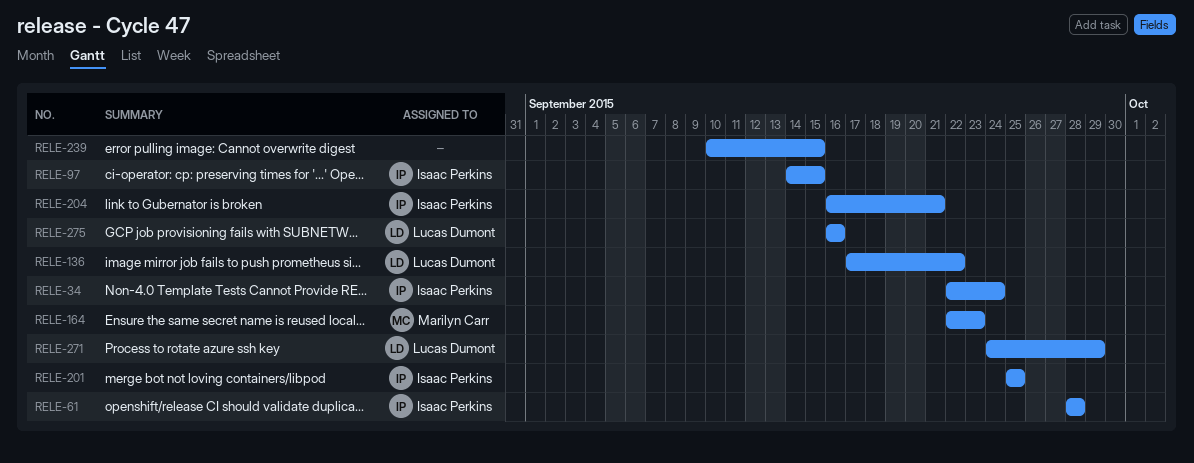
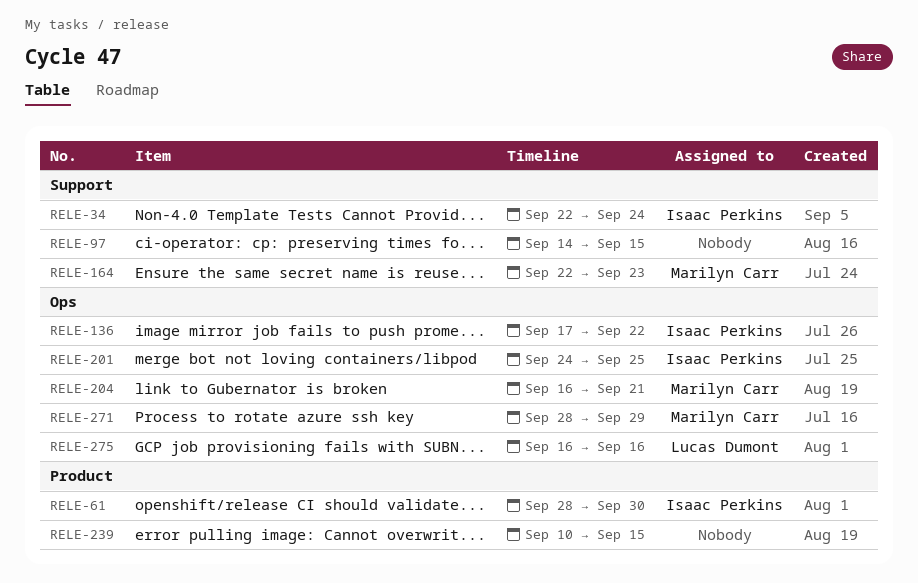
RELE-61, due: Sep 28 -> Sep 30
RELE-97, owner: Isaac Perkins -> none
RELE-136, owner: Lucas Dumont -> Isaac Perkins
RELE-201, start: Sep 25 -> Sep 24
RELE-204, owner: Isaac Perkins -> Marilyn Carr
RELE-271, owner: Lucas Dumont -> Marilyn Carr
RELE-271, start: Sep 24 -> Sep 28

